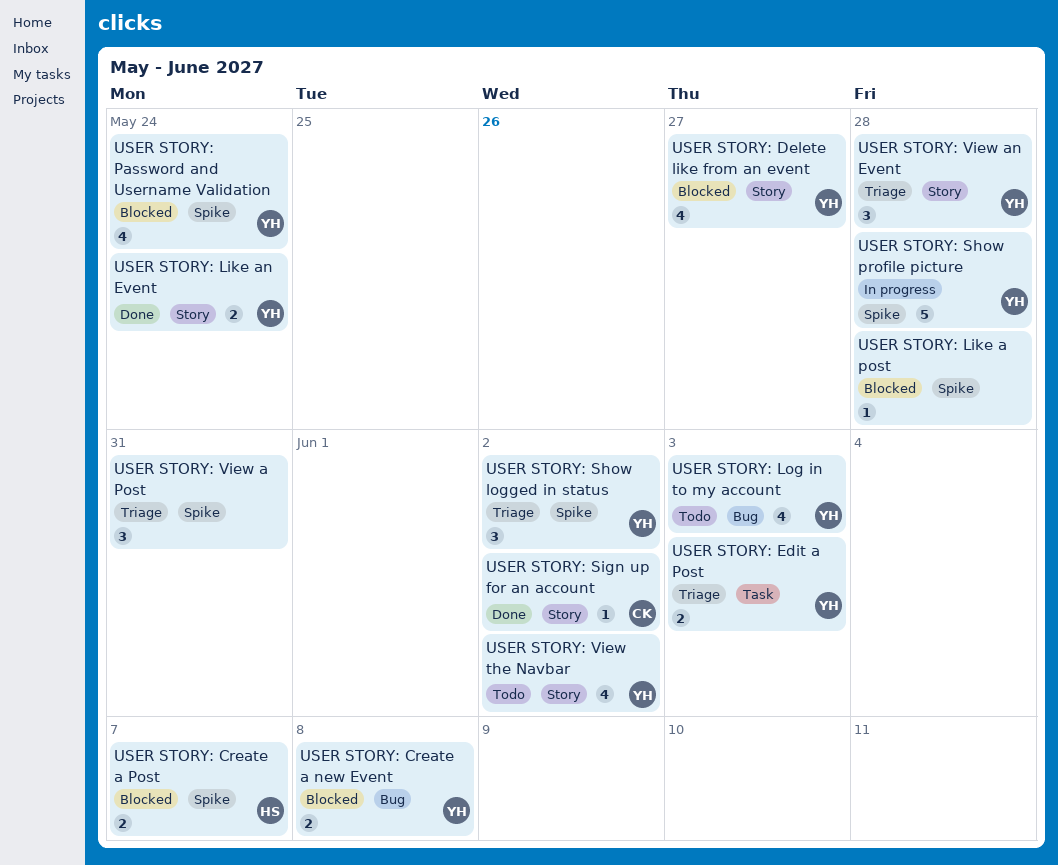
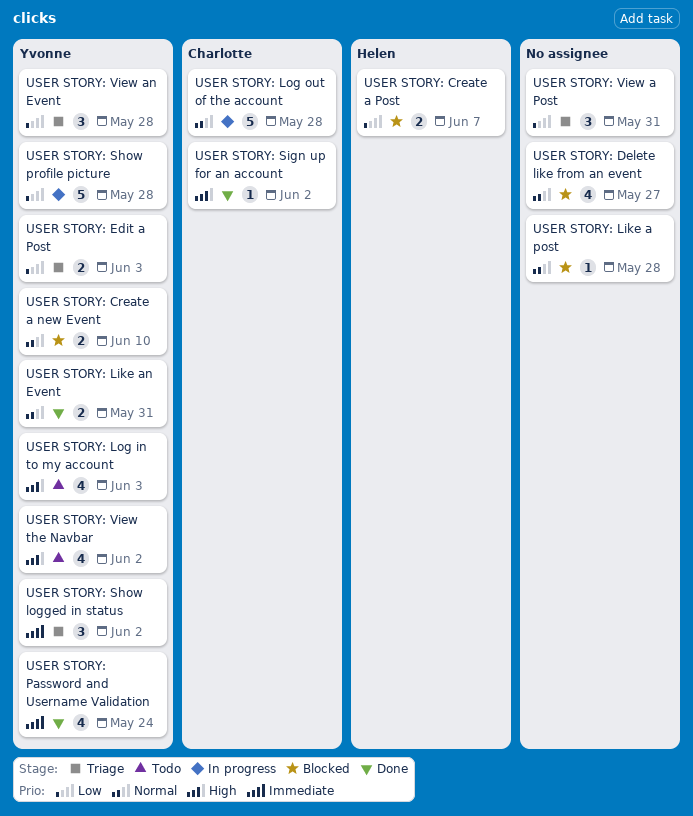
USER STORY: Create a new Event, due: Jun 8 -> Jun 10
USER STORY: Delete like from an event, owner: Yvonne -> none
USER STORY: Like an Event, due: May 24 -> May 31
USER STORY: Log out of the account: none -> present
USER STORY: Password and Username Validation, status: Blocked -> Done

